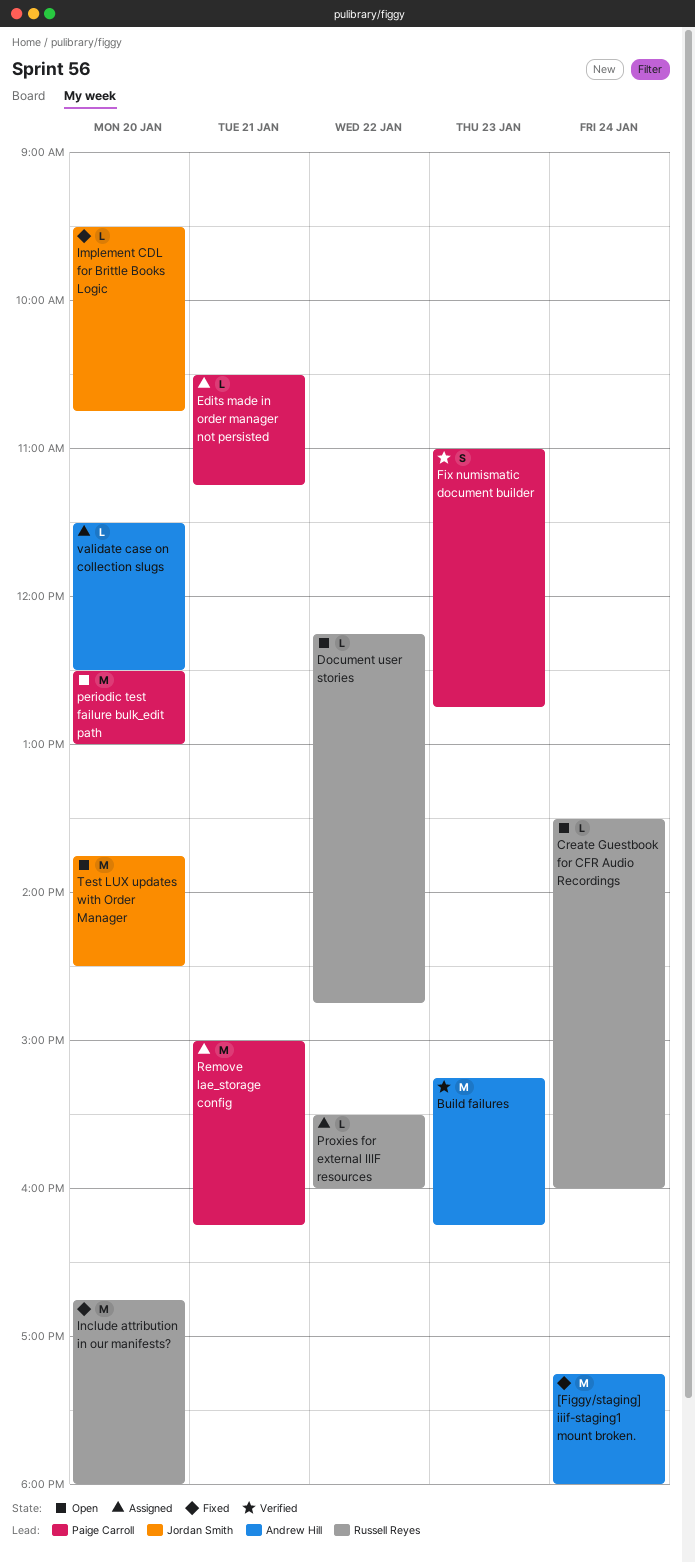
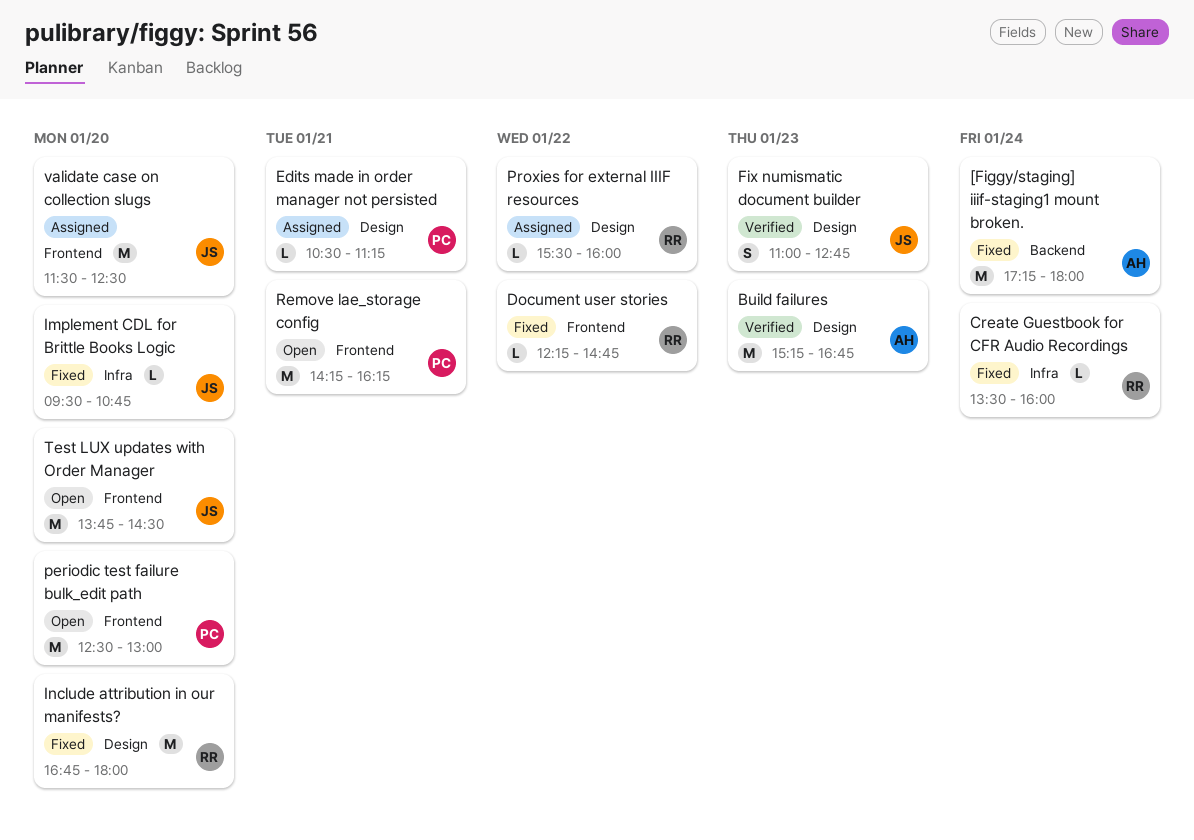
Build failures, ends: 16:15 -> 16:45
Create Guestbook for CFR Audio Recordings, status: Open -> Fixed
Document user stories, status: Open -> Fixed
Fix numismatic document builder, owner: Paige Carroll -> Jordan Smith
Remove lae_storage config, status: Assigned -> Open
Remove lae_storage config, begins: 15:00 -> 14:15
validate case on collection slugs, owner: Andrew Hill -> Jordan Smith
validate case on collection slugs, estimate: L -> M

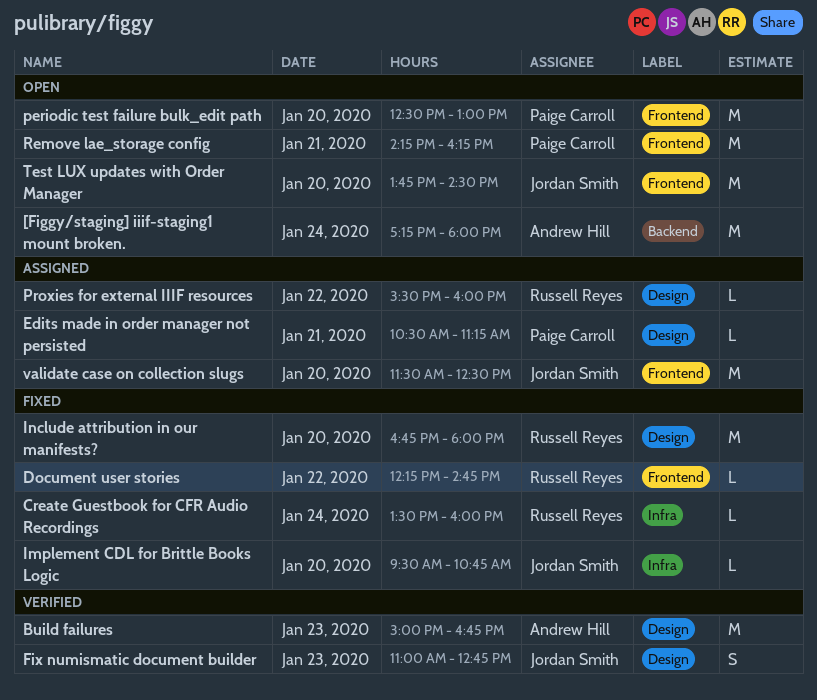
[Figgy/staging] iiif-staging1 mount broken., status: Fixed -> Open
Build failures, begins: 15:15 -> 15:00

